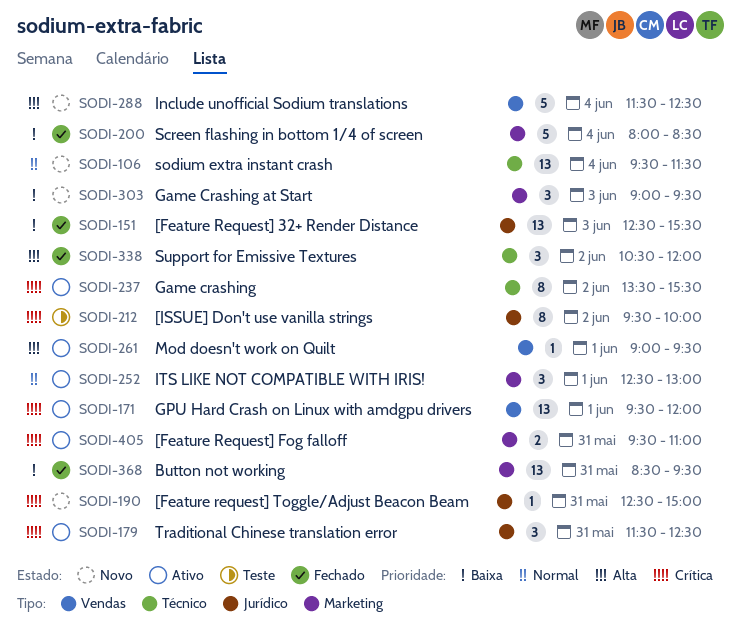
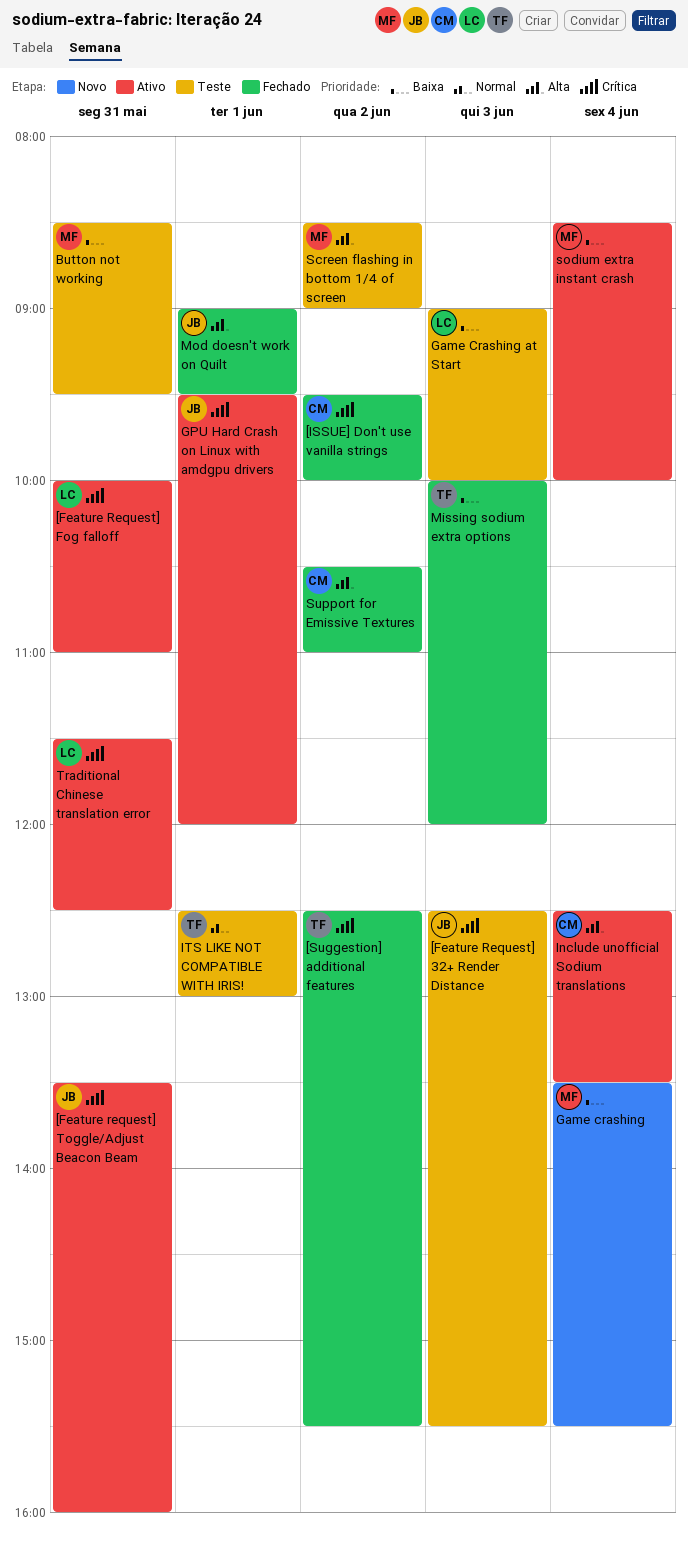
[Feature Request] 32+ Render Distance, status: Fechado -> Teste
[Feature Request] 32+ Render Distance, priority: Baixa -> Crítica
[Feature Request] Fog falloff, begins: 09:30 -> 10:00
[Feature request] Toggle/Adjust Beacon Beam, status: Novo -> Ativo
[Feature request] Toggle/Adjust Beacon Beam, begins: 12:30 -> 13:30
[Feature request] Toggle/Adjust Beacon Beam, ends: 15:00 -> 16:00
[ISSUE] Don't use vanilla strings, status: Teste -> Fechado
[Suggestion] additional features: none -> present
Button not working, status: Fechado -> Teste
Game crashing, status: Ativo -> Novo
Game crashing, priority: Crítica -> Baixa
Game crashing, day: Jun 2 -> Jun 4
Game Crashing at Start, status: Novo -> Teste
Game Crashing at Start, ends: 09:30 -> 10:00
Include unofficial Sodium translations, status: Novo -> Ativo
Include unofficial Sodium translations, begins: 11:30 -> 12:30
Include unofficial Sodium translations, ends: 12:30 -> 13:30
ITS LIKE NOT COMPATIBLE WITH IRIS!, status: Ativo -> Teste
Missing sodium extra options: none -> present
Mod doesn't work on Quilt, status: Ativo -> Fechado
Screen flashing in bottom 1/4 of screen, status: Fechado -> Teste
Screen flashing in bottom 1/4 of screen, priority: Baixa -> Alta
Screen flashing in bottom 1/4 of screen, day: Jun 4 -> Jun 2
Screen flashing in bottom 1/4 of screen, begins: 08:00 -> 08:30
Screen flashing in bottom 1/4 of screen, ends: 08:30 -> 09:00
sodium extra instant crash, status: Novo -> Ativo
sodium extra instant crash, priority: Normal -> Baixa
sodium extra instant crash, begins: 09:30 -> 08:30
sodium extra instant crash, ends: 11:30 -> 10:00
Support for Emissive Textures, ends: 12:00 -> 11:00

